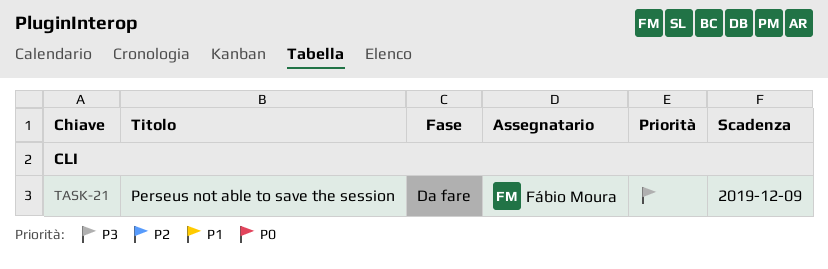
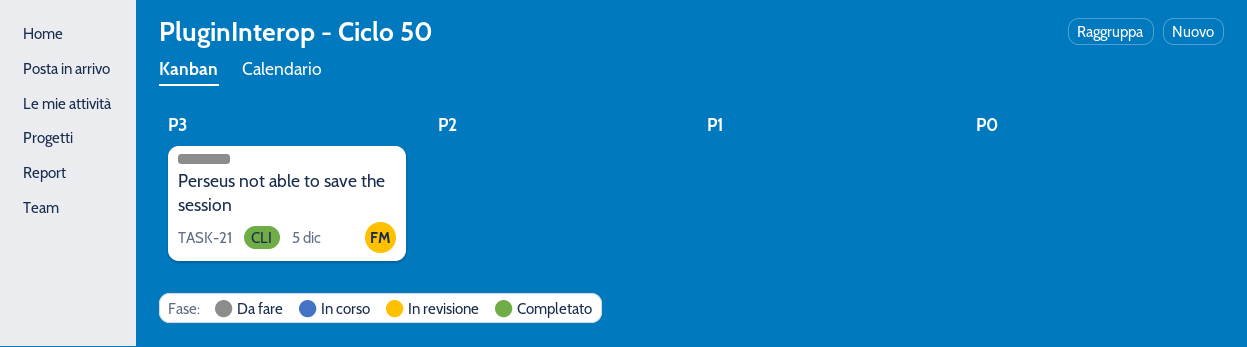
TASK-21, due: Dec 9 -> Dec 5

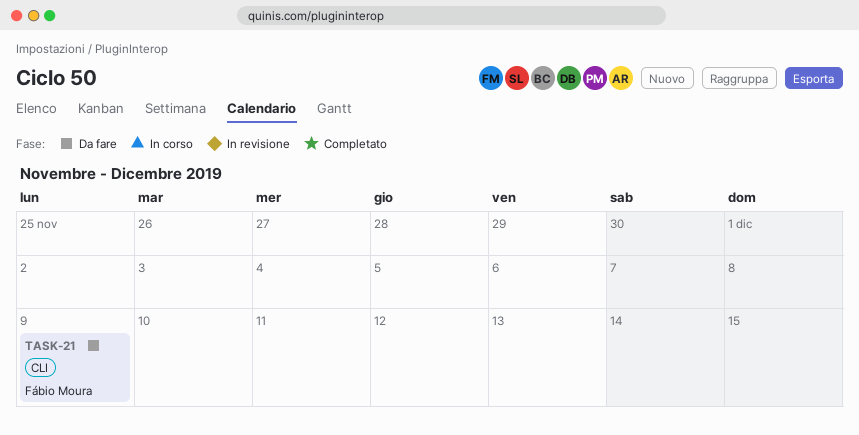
TASK-21, due: Dec 5 -> Dec 9

